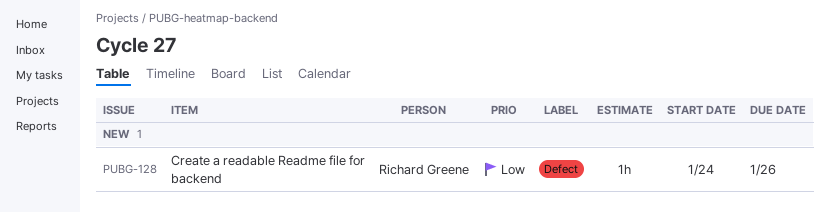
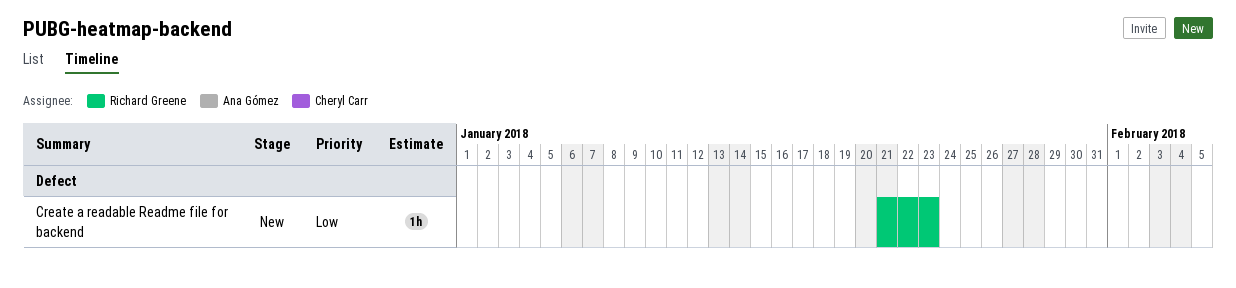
Create a readable Readme file for backend, start: Jan 24 -> Jan 21
Create a readable Readme file for backend, due: Jan 26 -> Jan 23

